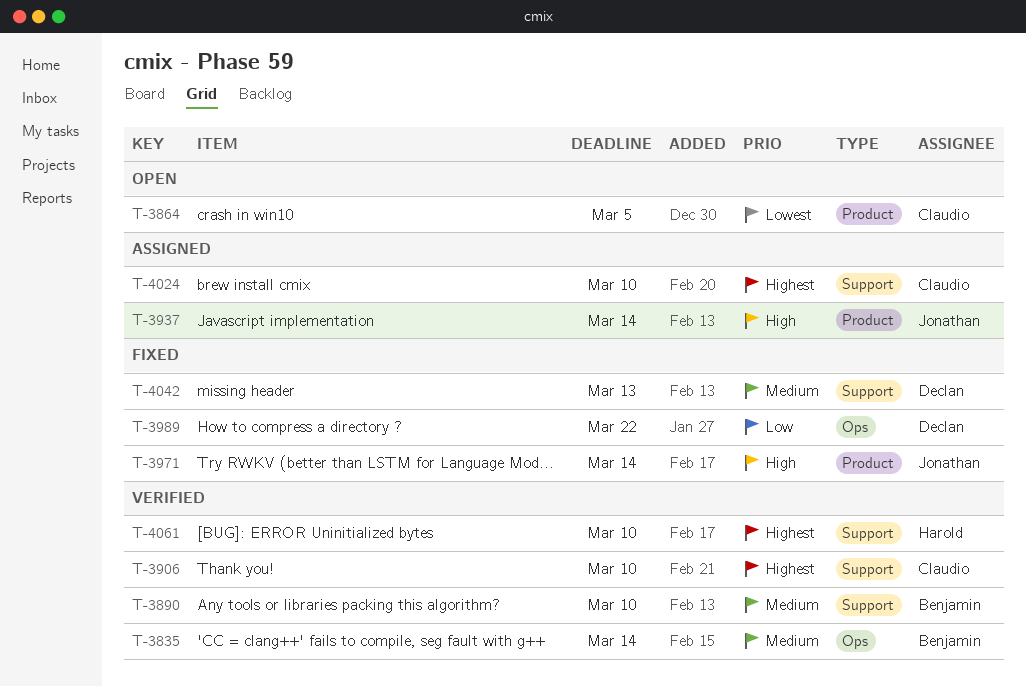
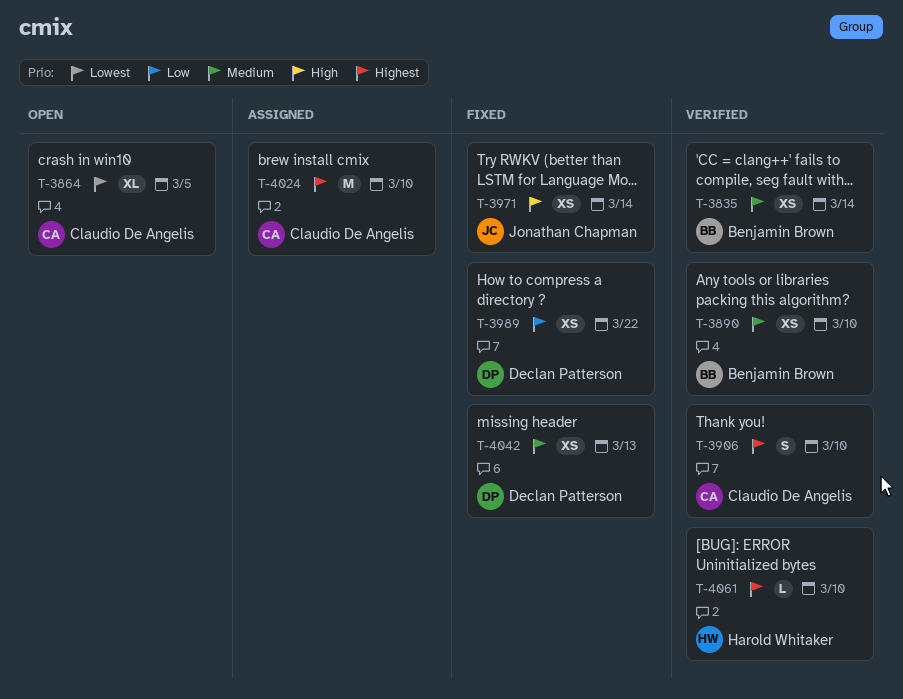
T-3937: present -> none

